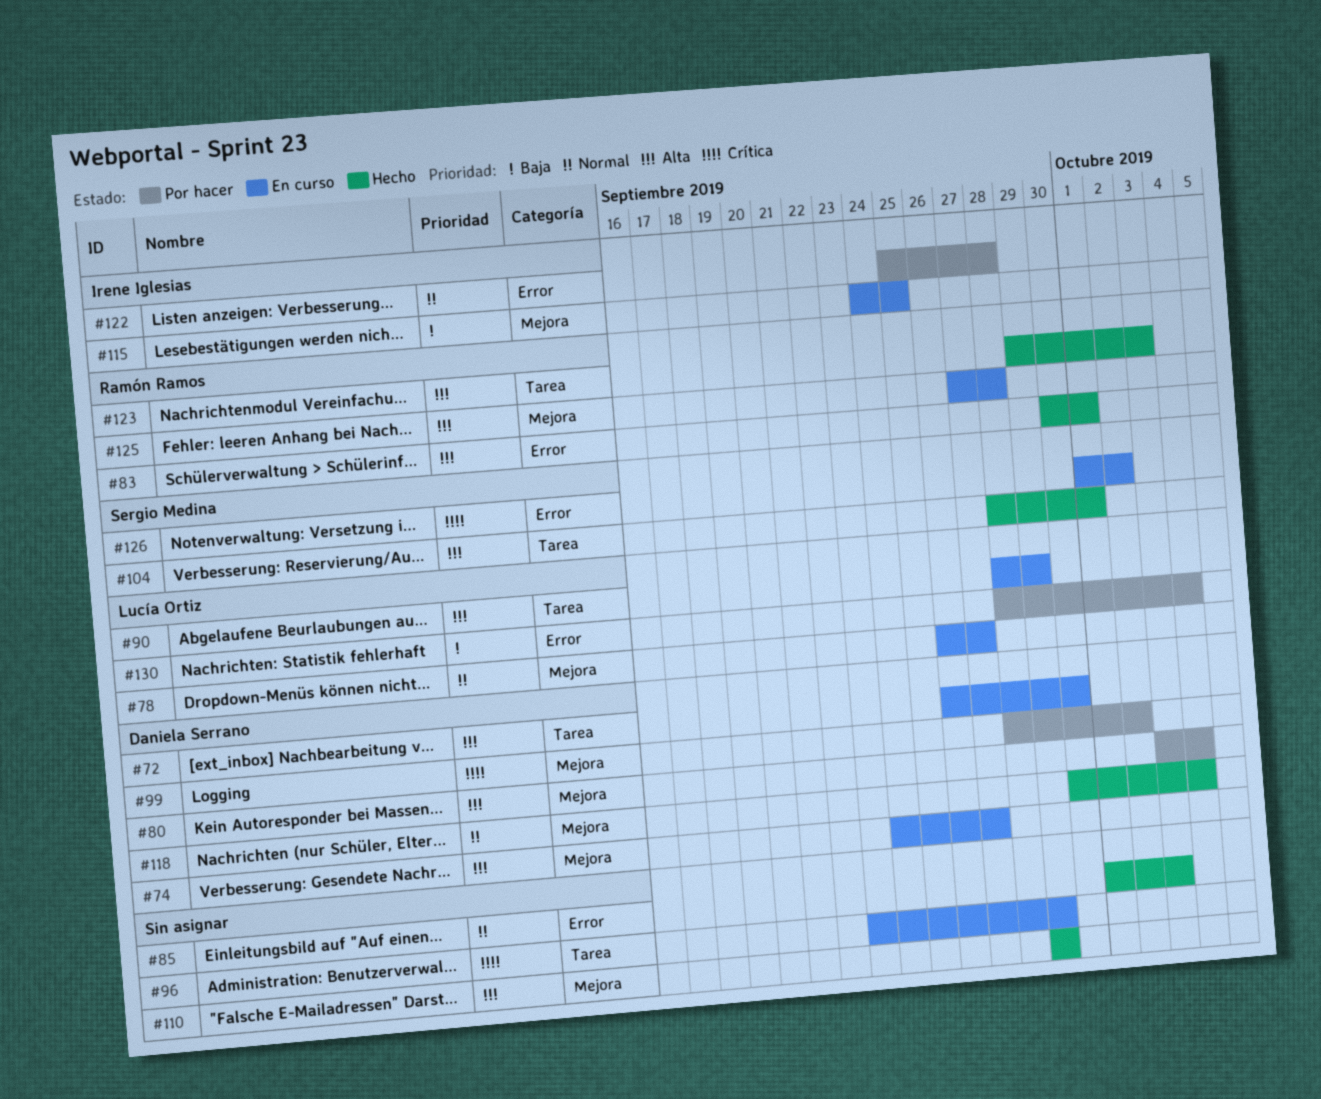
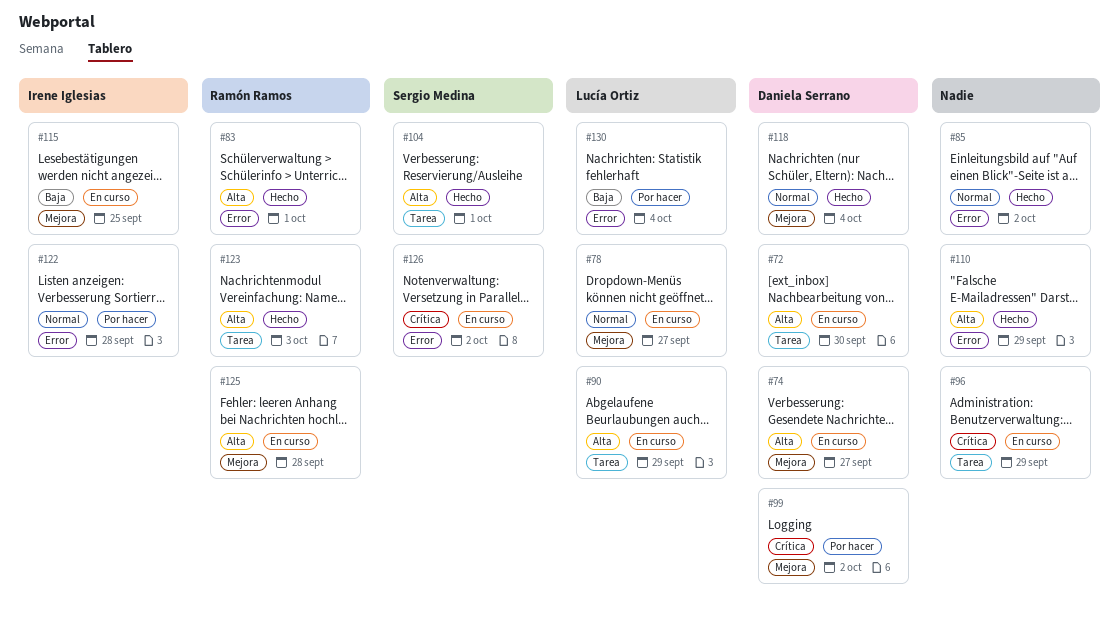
#80: present -> none
#85, due: Oct 3 -> Oct 2
#110, label: Mejora -> Error

